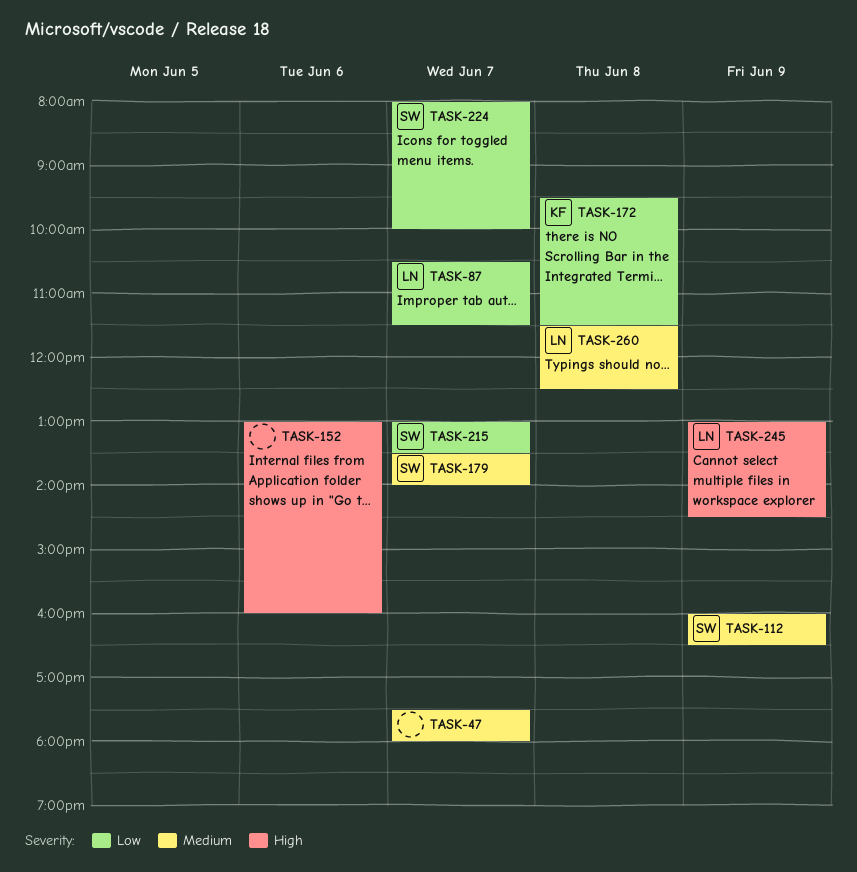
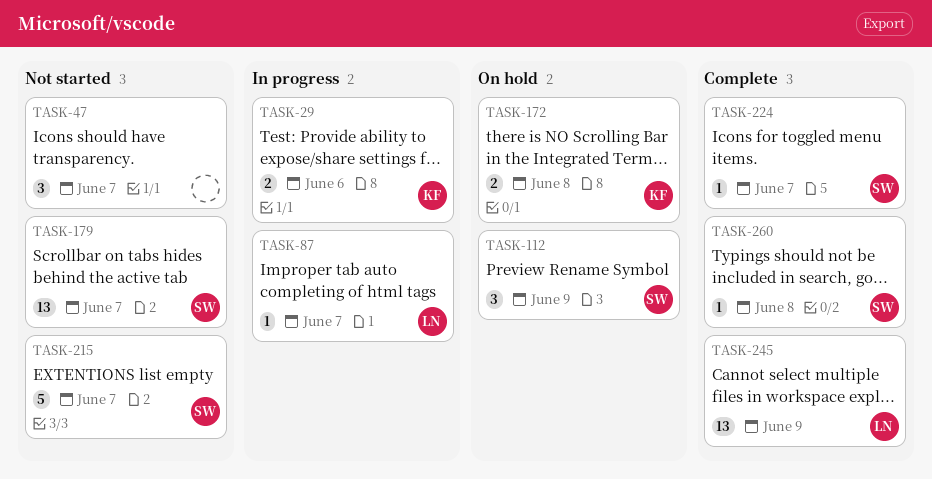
TASK-29: none -> present
TASK-152: present -> none
TASK-260, owner: LN -> SW

